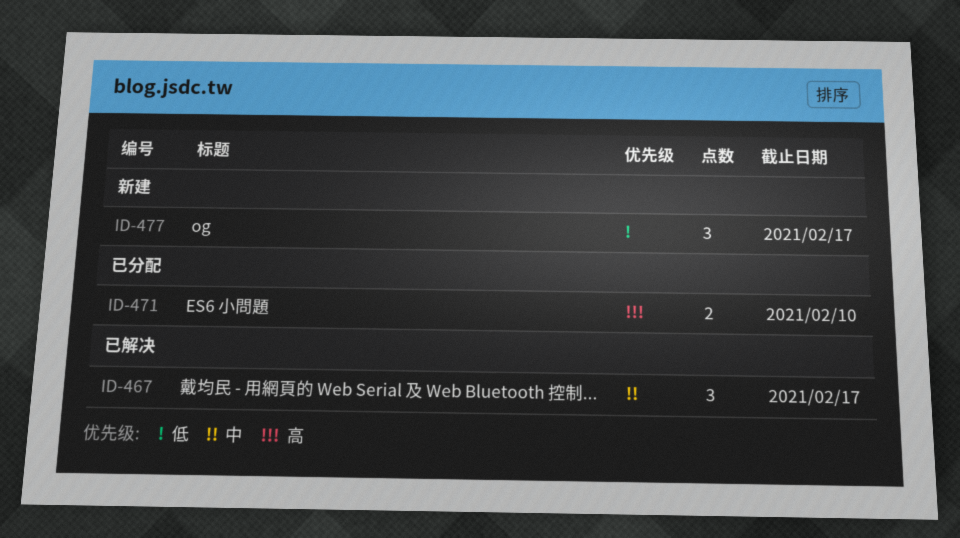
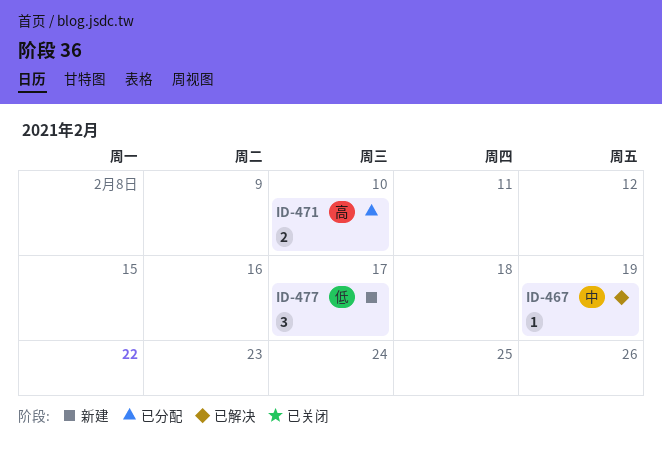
ID-467, estimate: 3 -> 1
ID-467, due: Feb 17 -> Feb 19

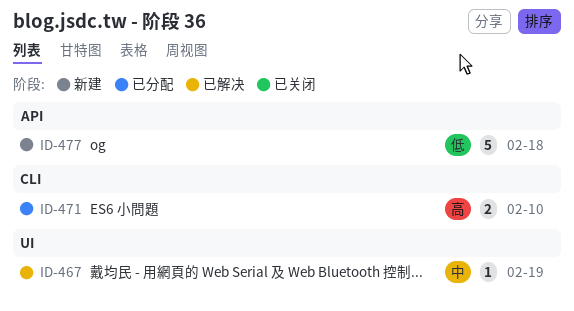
ID-477, estimate: 3 -> 5
ID-477, due: Feb 17 -> Feb 18

